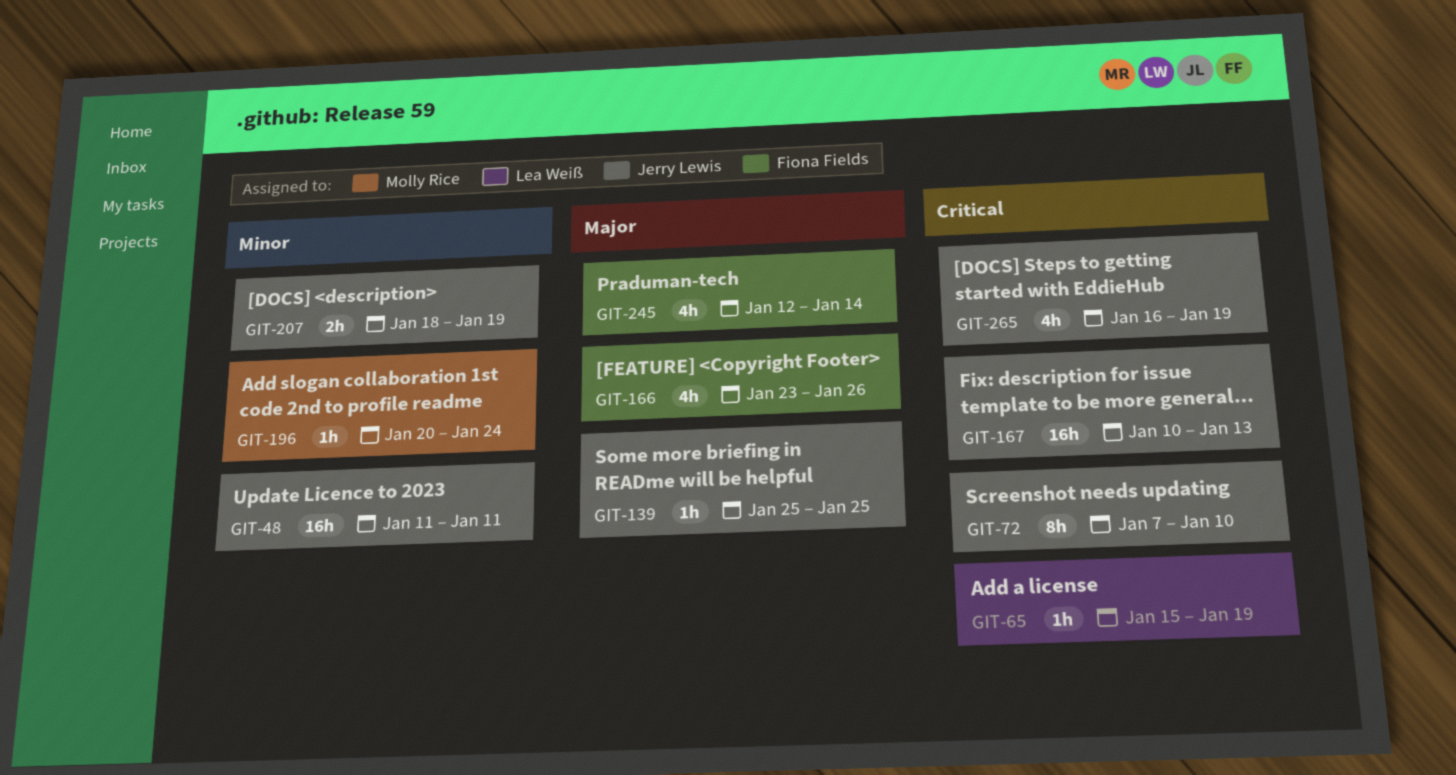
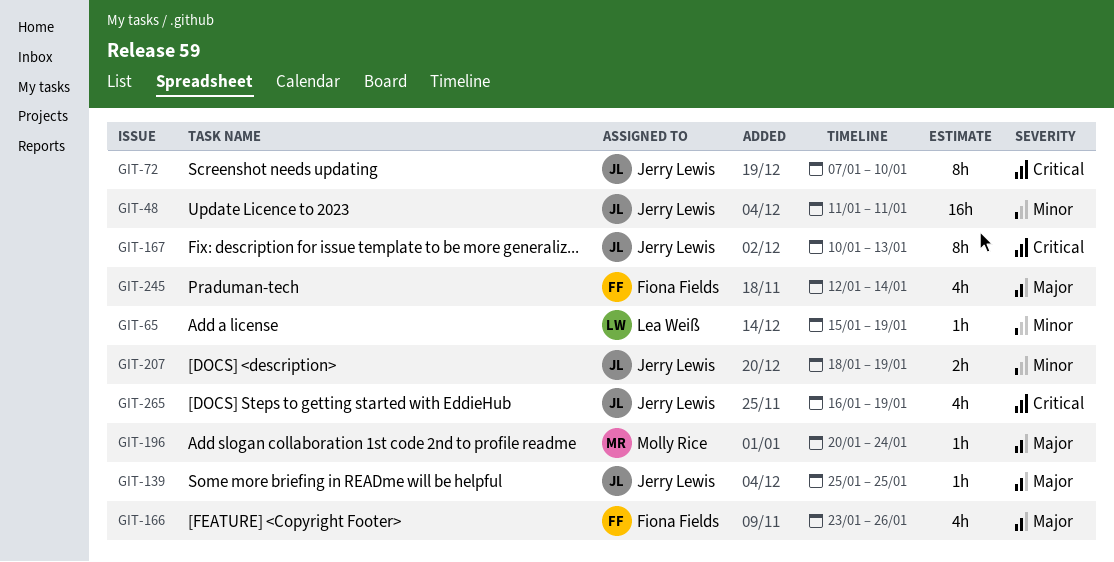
GIT-65, priority: Critical -> Minor
GIT-167, estimate: 16h -> 8h
GIT-196, priority: Minor -> Major

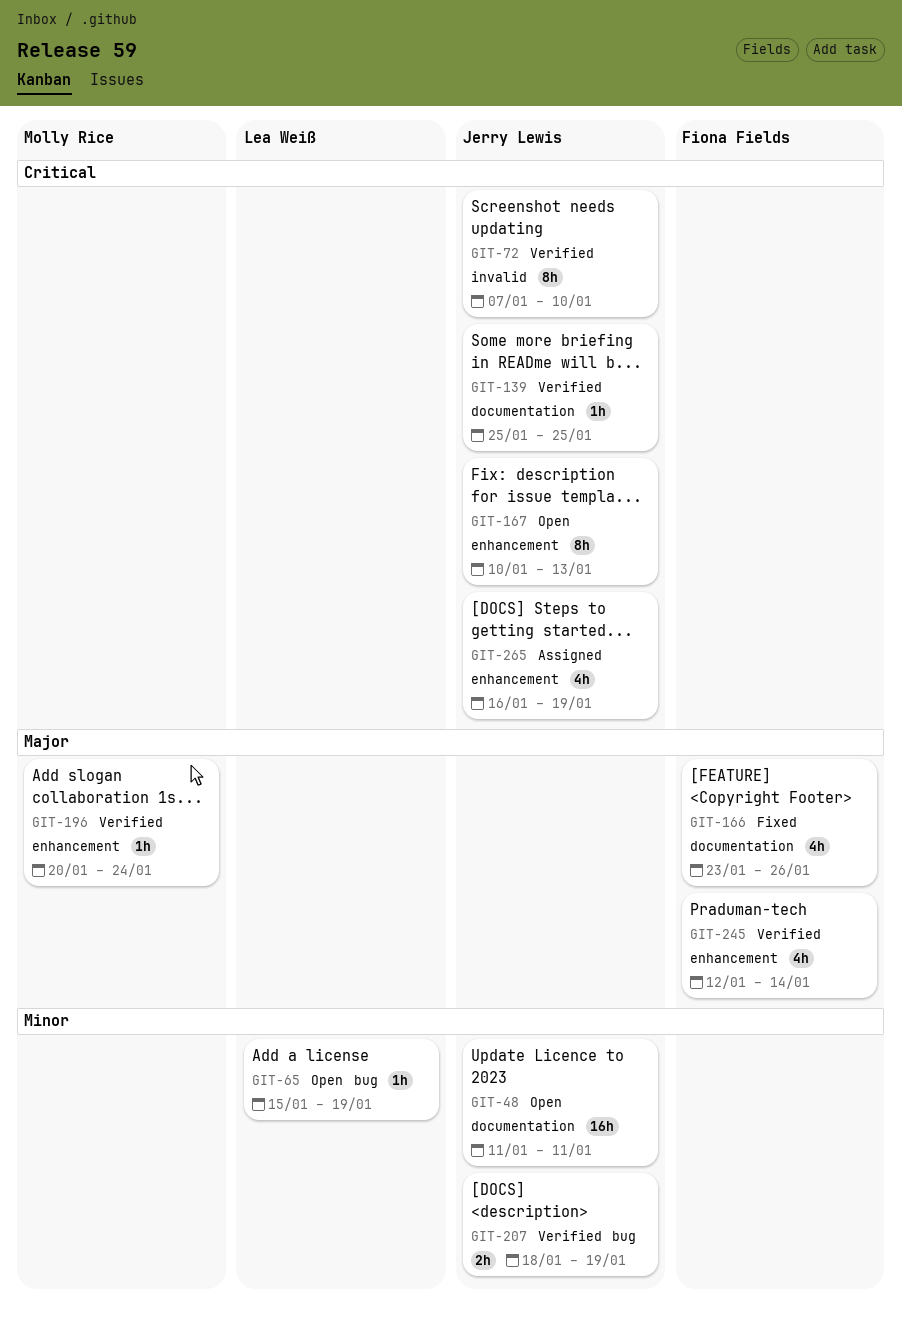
GIT-139, priority: Major -> Critical

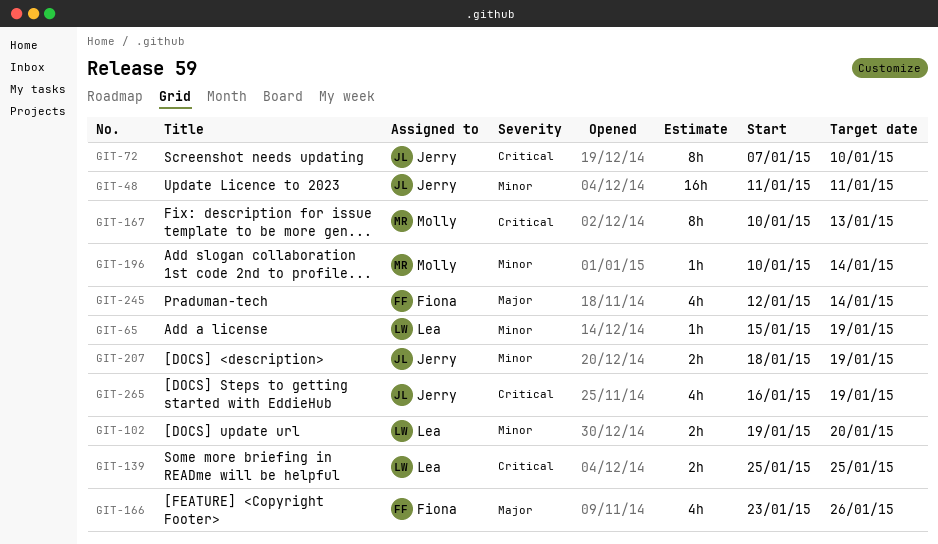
GIT-102: none -> present
GIT-139, owner: Jerry Lewis -> Lea Weiß
GIT-139, estimate: 1h -> 2h
GIT-167, owner: Jerry Lewis -> Molly Rice
GIT-196, priority: Major -> Minor
GIT-196, start: Jan 20 -> Jan 10
GIT-196, due: Jan 24 -> Jan 14

